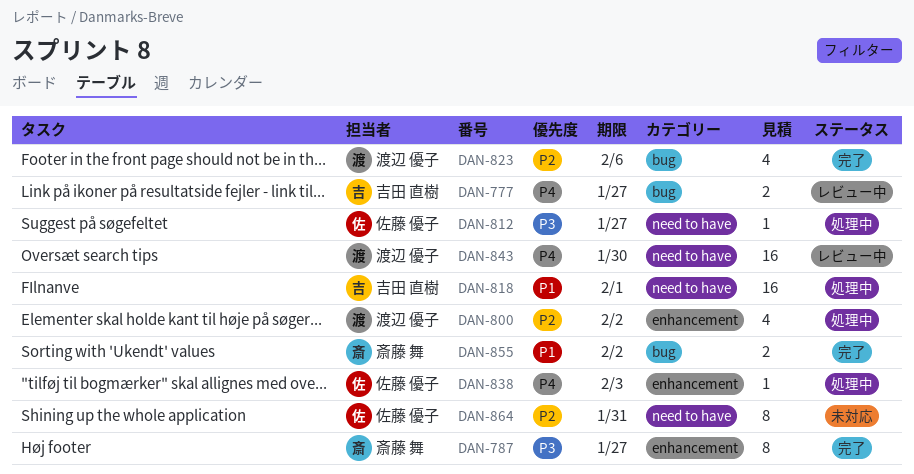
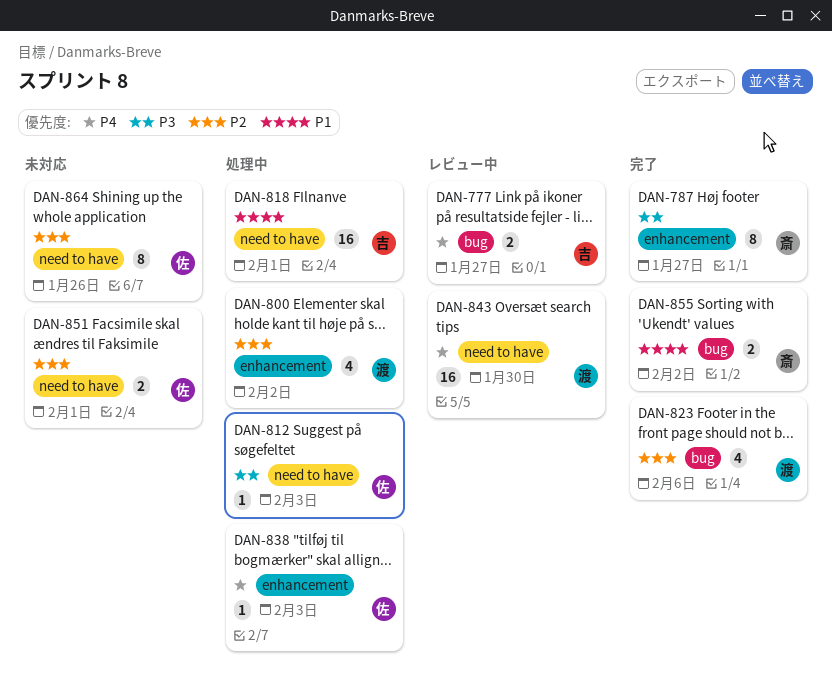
DAN-812, due: Jan 27 -> Feb 3
DAN-851: none -> present
DAN-864, due: Jan 31 -> Jan 26

